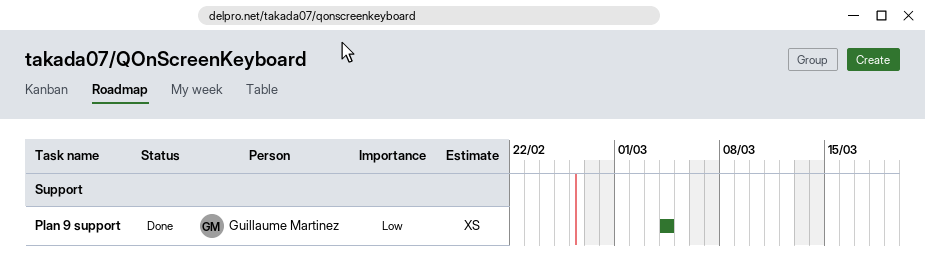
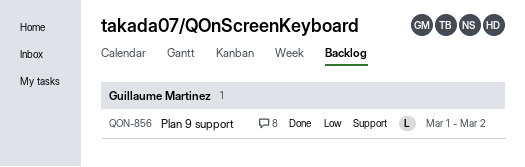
Plan 9 support, estimate: XS -> L
Plan 9 support, start: Mar 4 -> Mar 1
Plan 9 support, due: Mar 4 -> Mar 2

